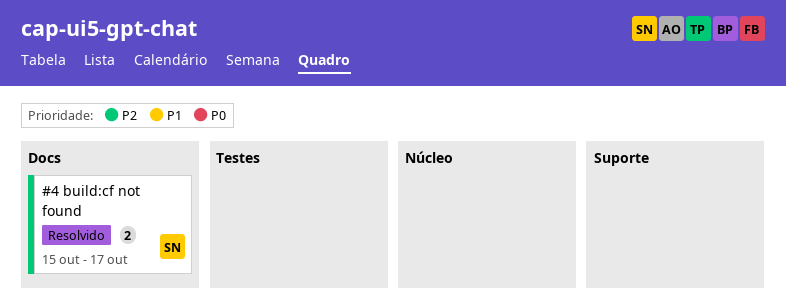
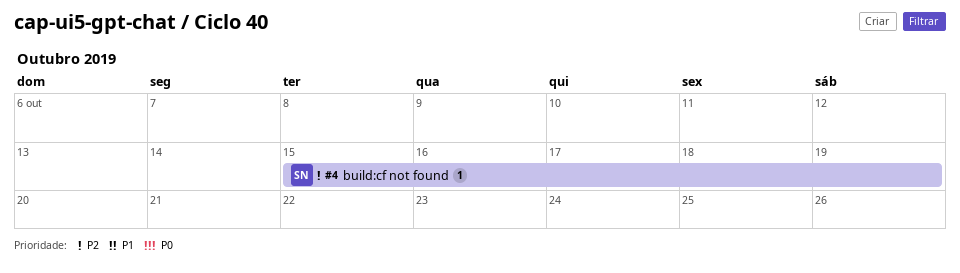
#4, estimate: 2 -> 1
#4, due: Oct 17 -> Oct 19

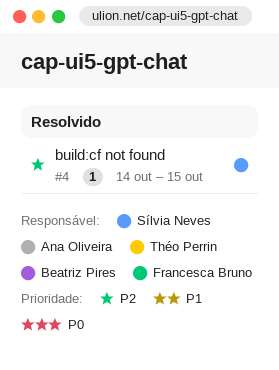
#4, start: Oct 15 -> Oct 14
#4, due: Oct 19 -> Oct 15

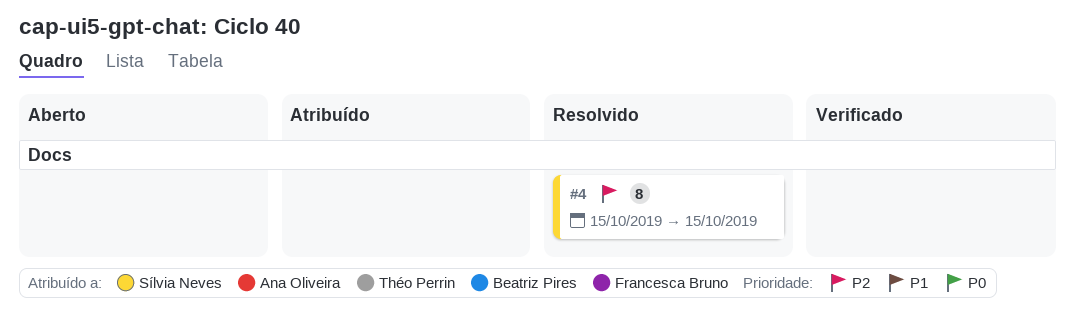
#4, estimate: 1 -> 8
#4, start: Oct 14 -> Oct 15

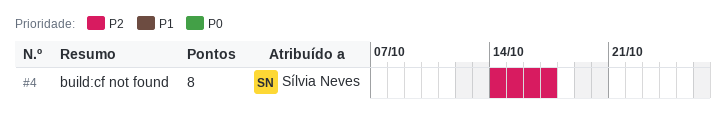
#4, start: Oct 15 -> Oct 14
#4, due: Oct 15 -> Oct 17

